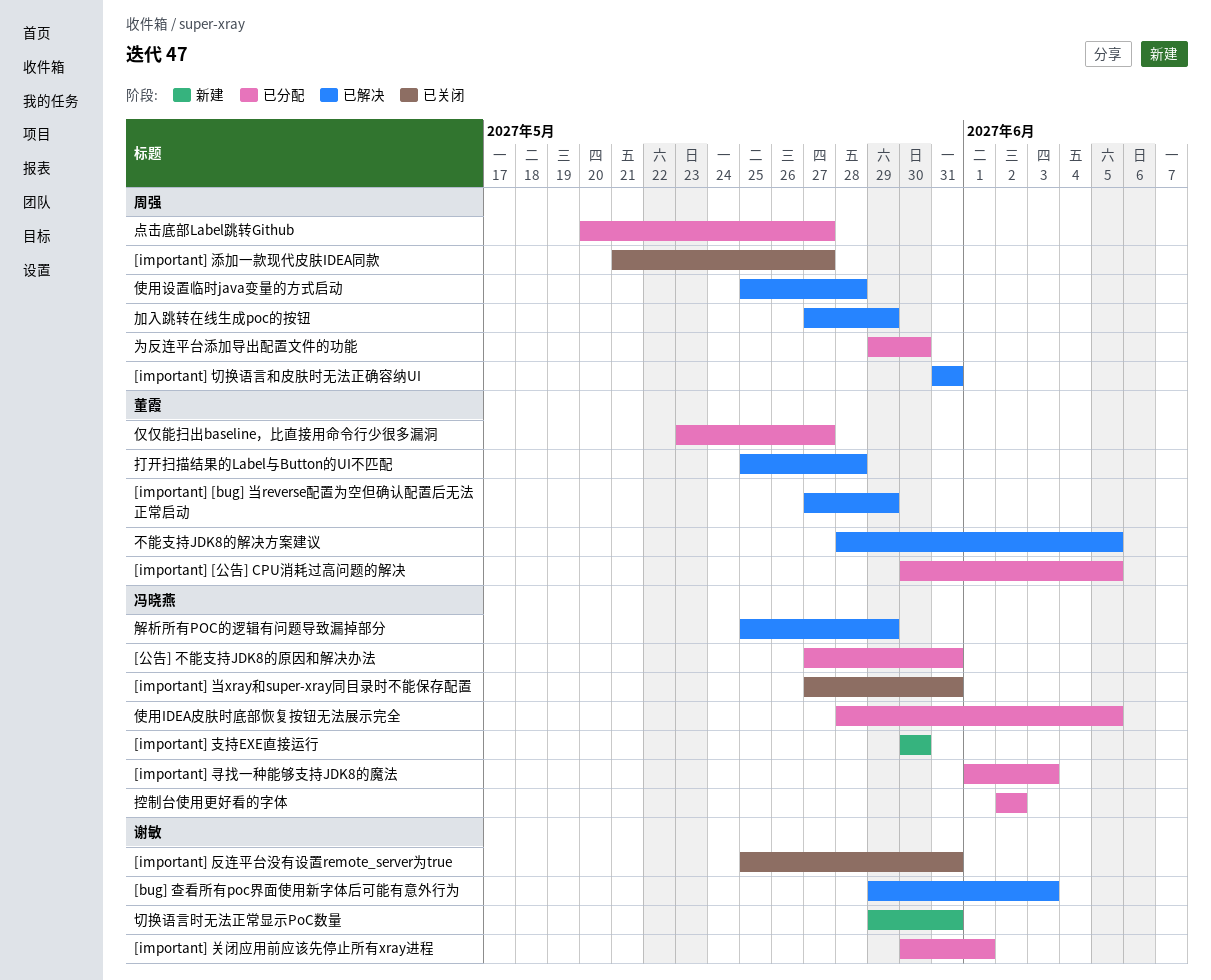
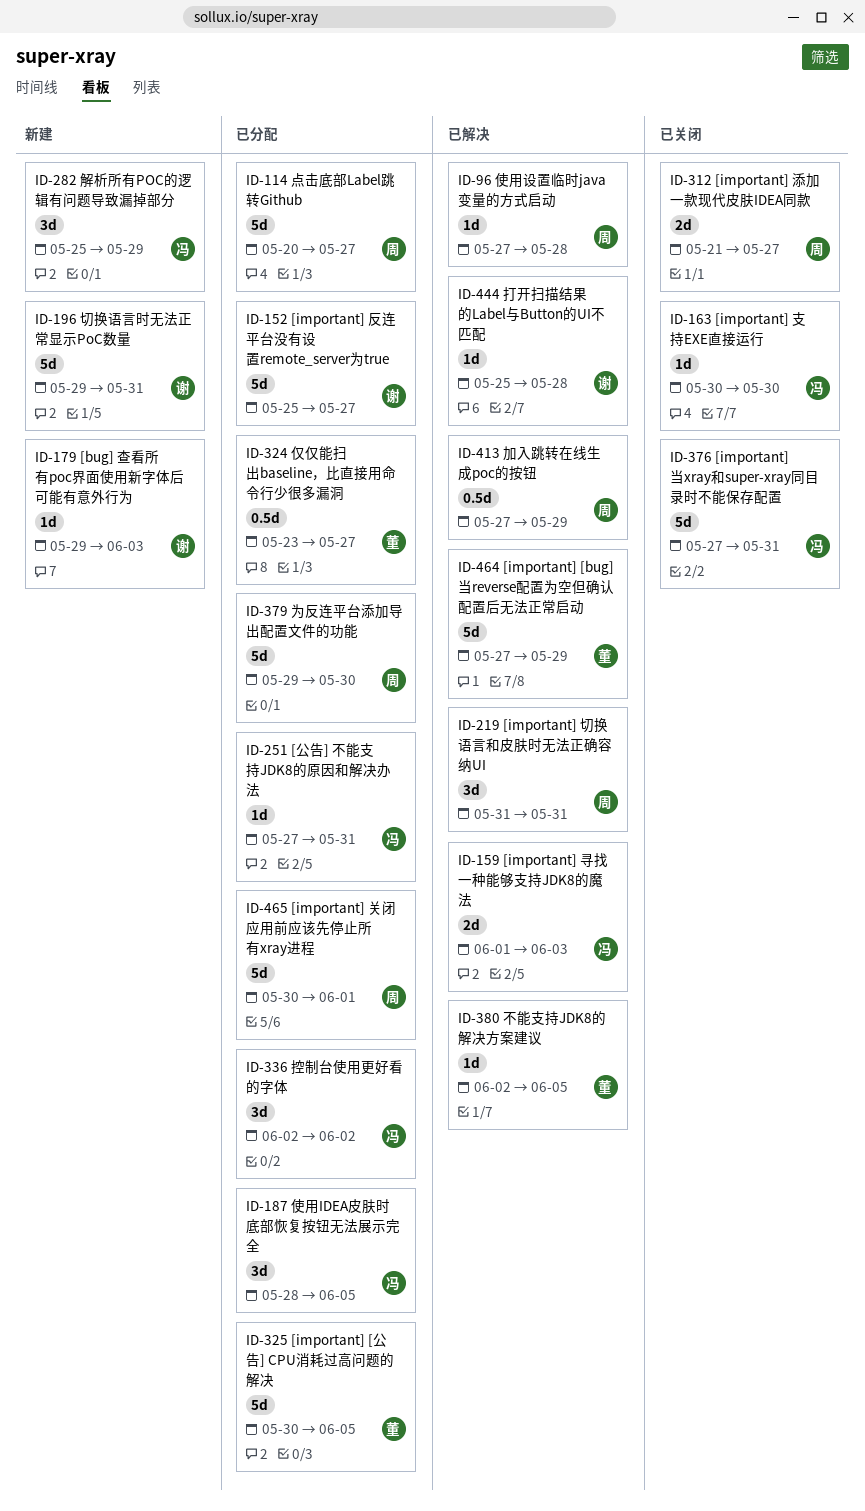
[bug] 查看所有poc界面使用新字体后可能有意外行为, status: 已解决 -> 新建
[important] 关闭应用前应该先停止所有xray进程, owner: 谢敏 -> 周强
[important] 反连平台没有设置remote_server为true, status: 已关闭 -> 已分配
[important] 反连平台没有设置remote_server为true, due: May 31 -> May 27
[important] 寻找一种能够支持JDK8的魔法, status: 已分配 -> 已解决
[important] 支持EXE直接运行, status: 新建 -> 已关闭
不能支持JDK8的解决方案建议, start: May 28 -> Jun 2
使用设置临时java变量的方式启动, start: May 25 -> May 27
打开扫描结果的Label与Button的UI不匹配, owner: 董霞 -> 谢敏
解析所有POC的逻辑有问题导致漏掉部分, status: 已解决 -> 新建

